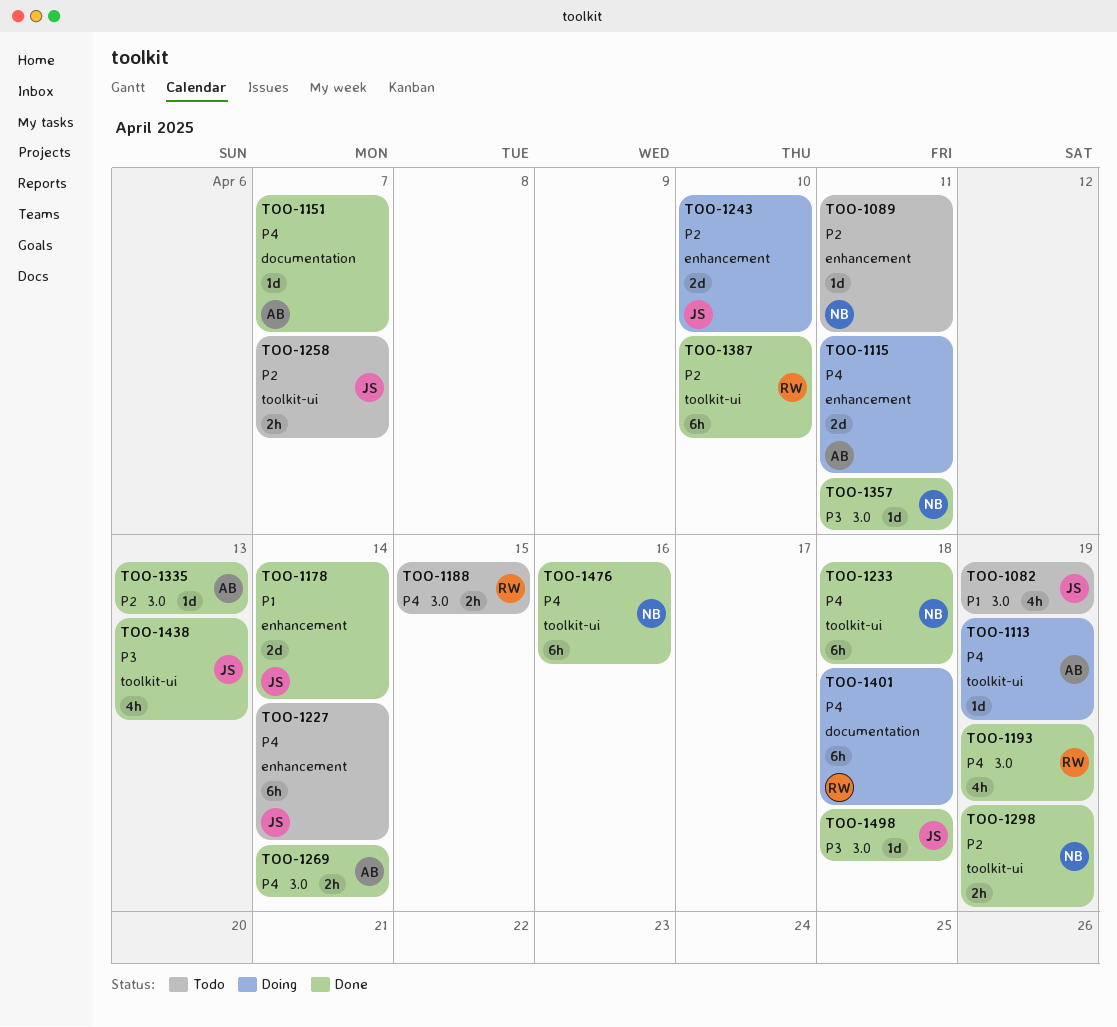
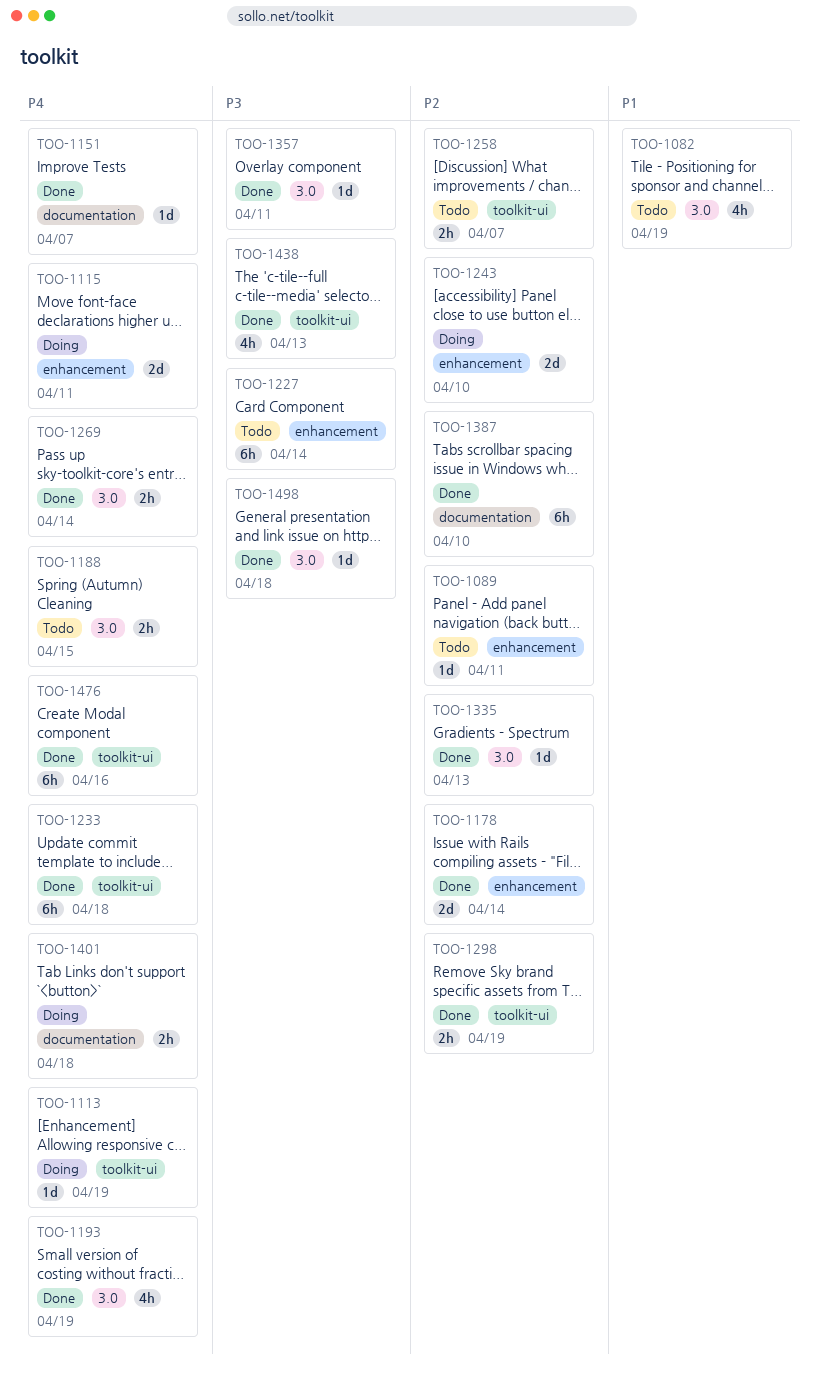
TOO-1178, priority: P1 -> P2
TOO-1227, priority: P4 -> P3
TOO-1387, label: toolkit-ui -> documentation
TOO-1401, estimate: 6h -> 2h

